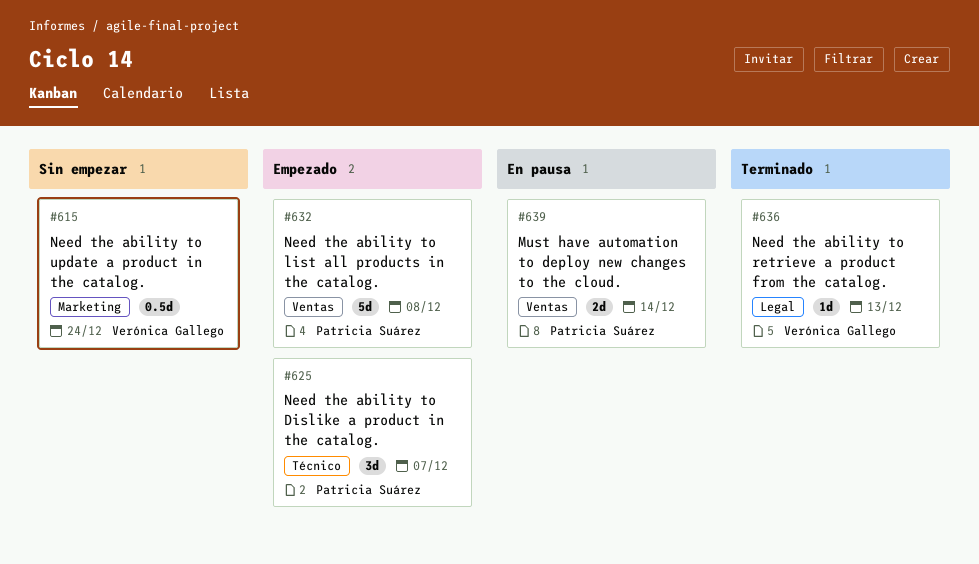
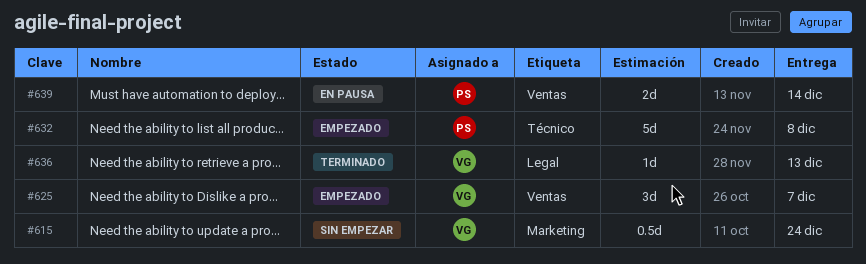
#625, owner: Patricia Suárez -> Verónica Gallego
#625, label: Técnico -> Ventas
#632, label: Ventas -> Técnico

